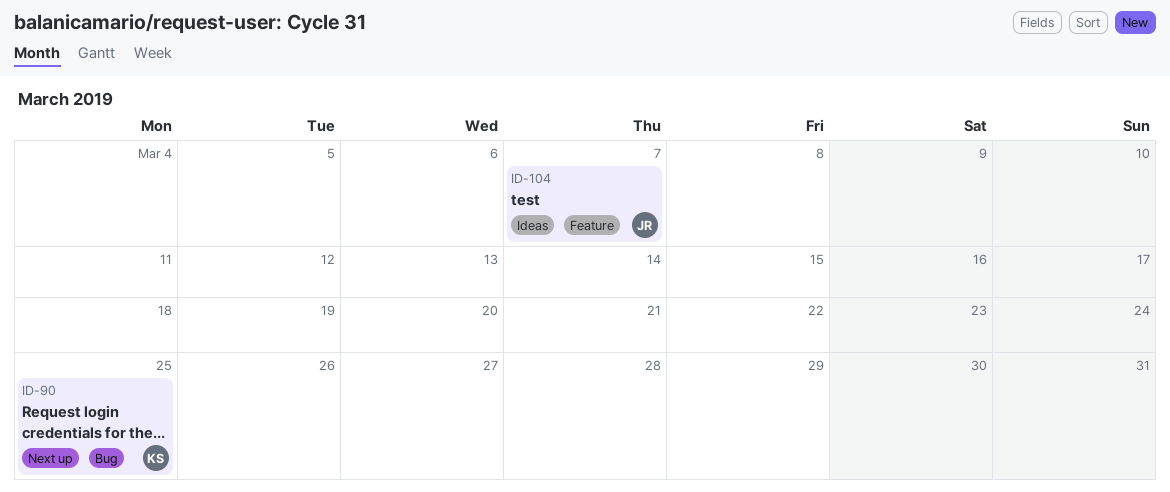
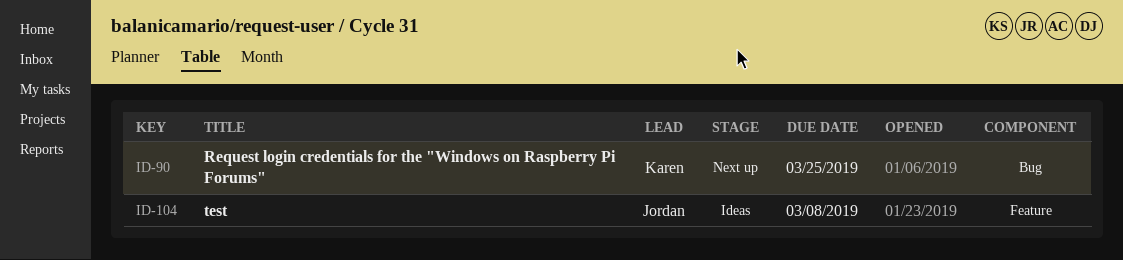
ID-104, due: Mar 7 -> Mar 8

